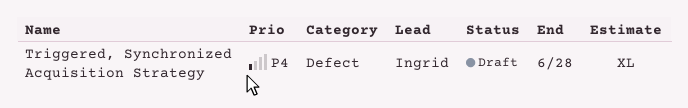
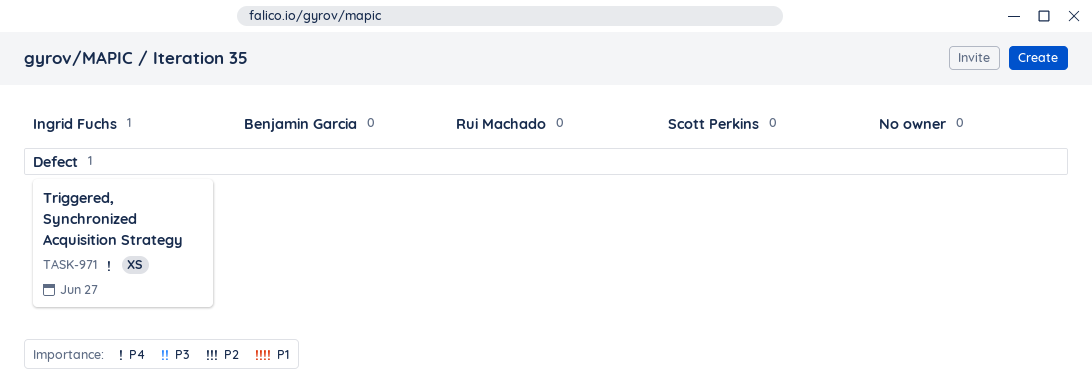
Triggered, Synchronized Acquisition Strategy, estimate: XL -> XS
Triggered, Synchronized Acquisition Strategy, due: Jun 28 -> Jun 27

